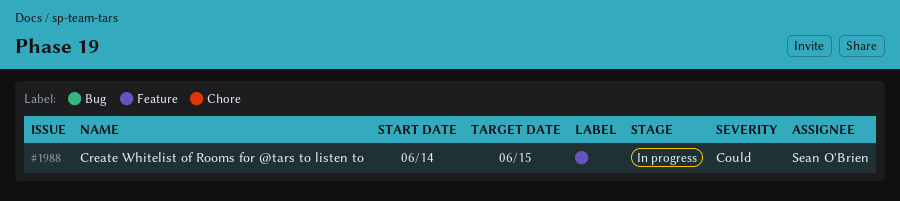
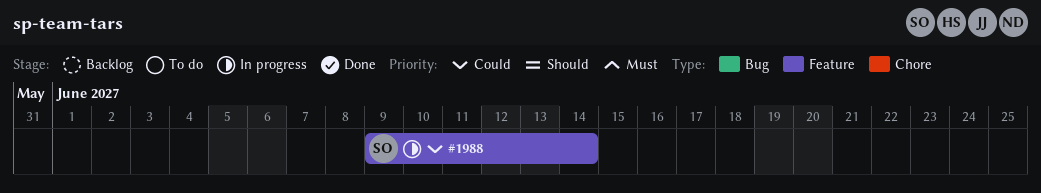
#1988, start: Jun 14 -> Jun 9
#1988, due: Jun 15 -> Jun 14

